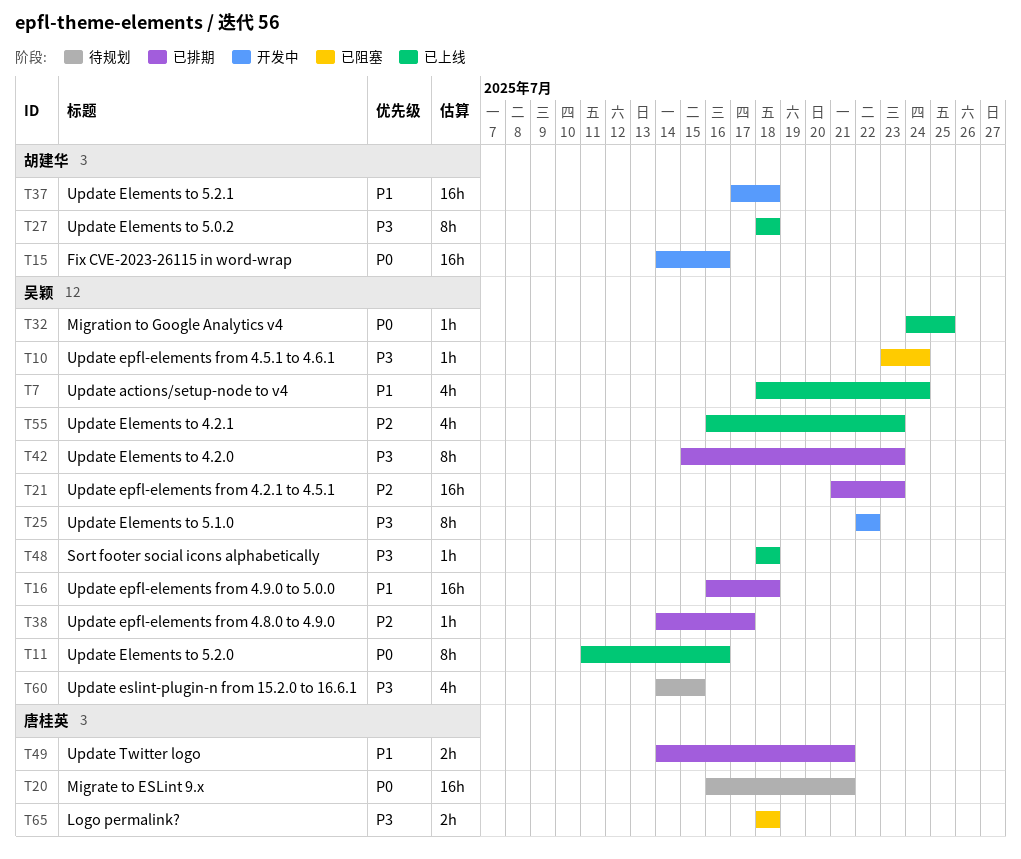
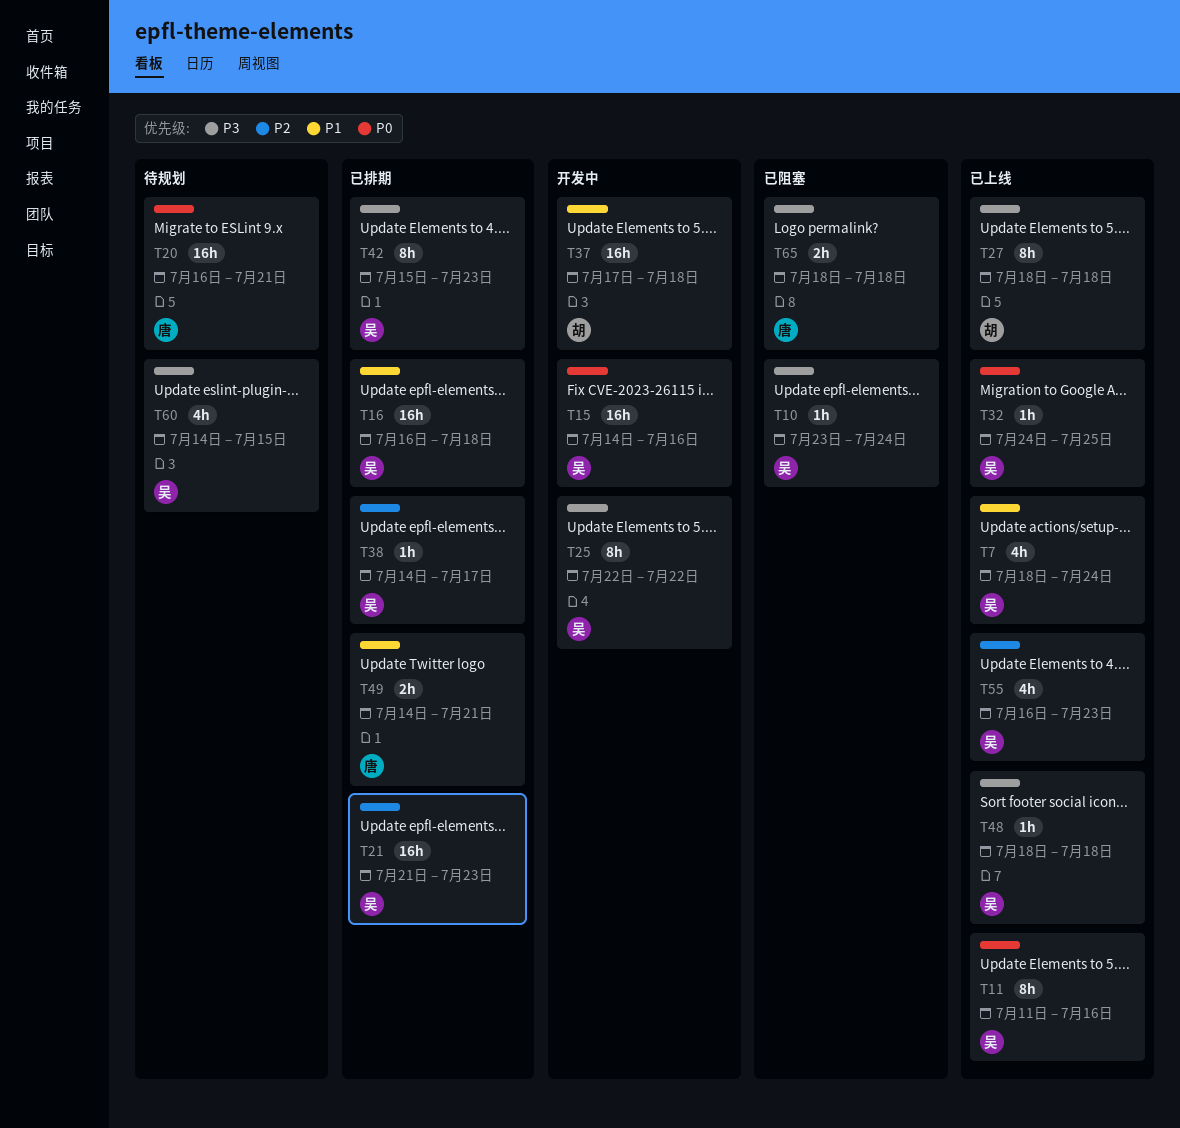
T15, owner: 胡建华 -> 吴颖

